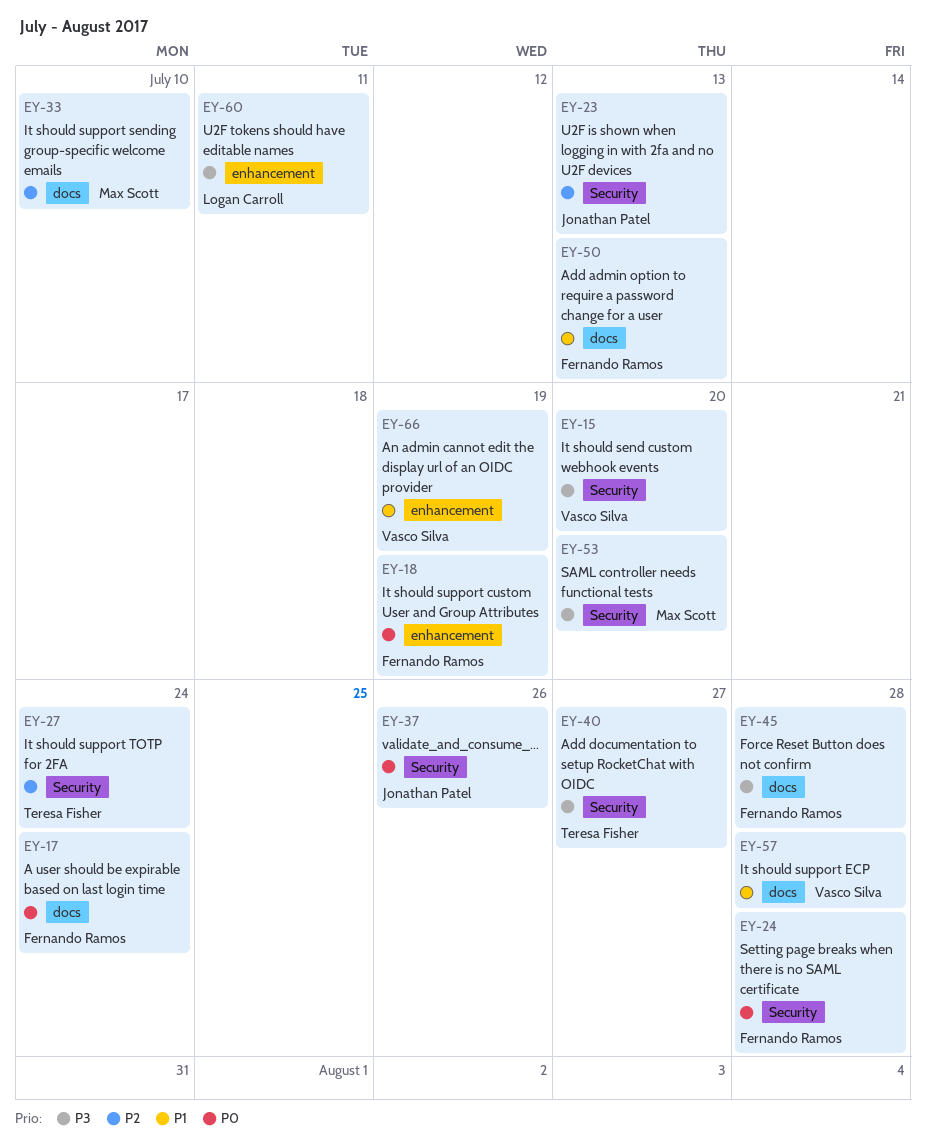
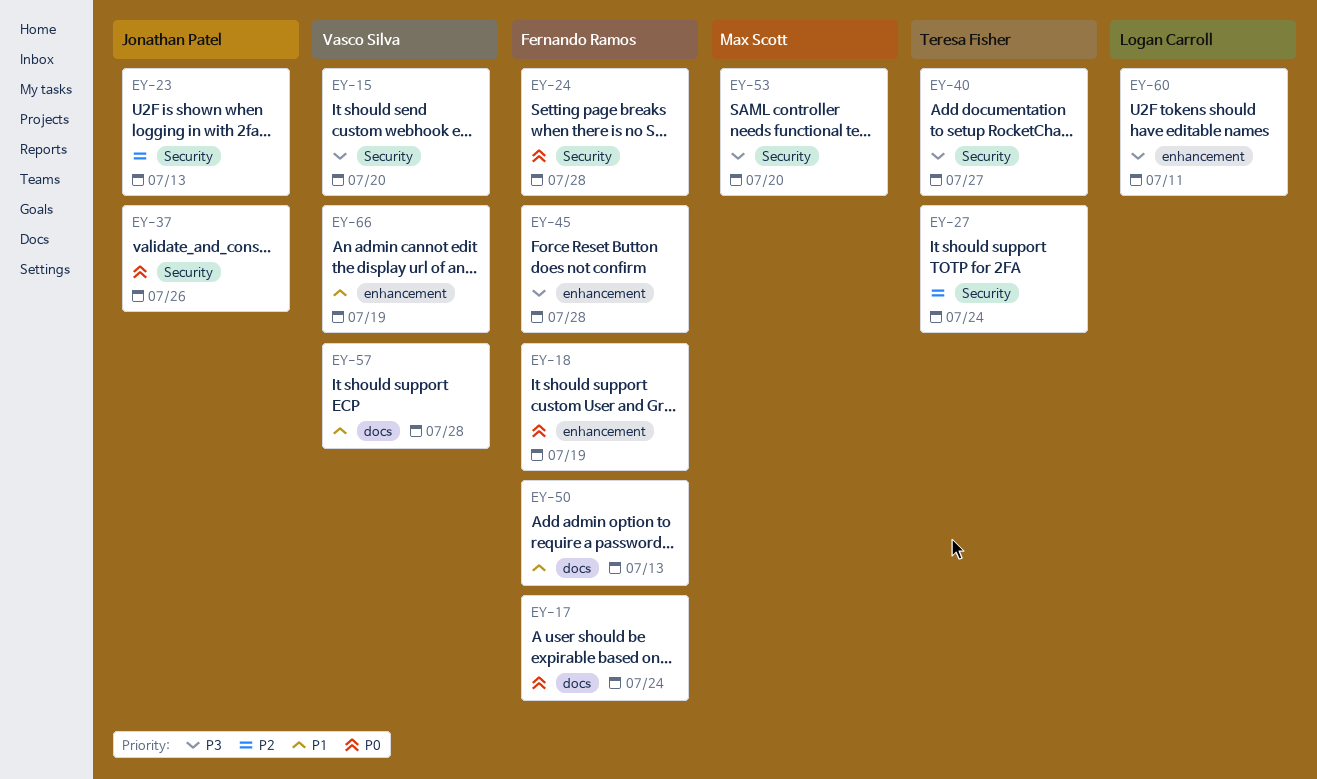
EY-33: present -> none
EY-45, label: docs -> enhancement

